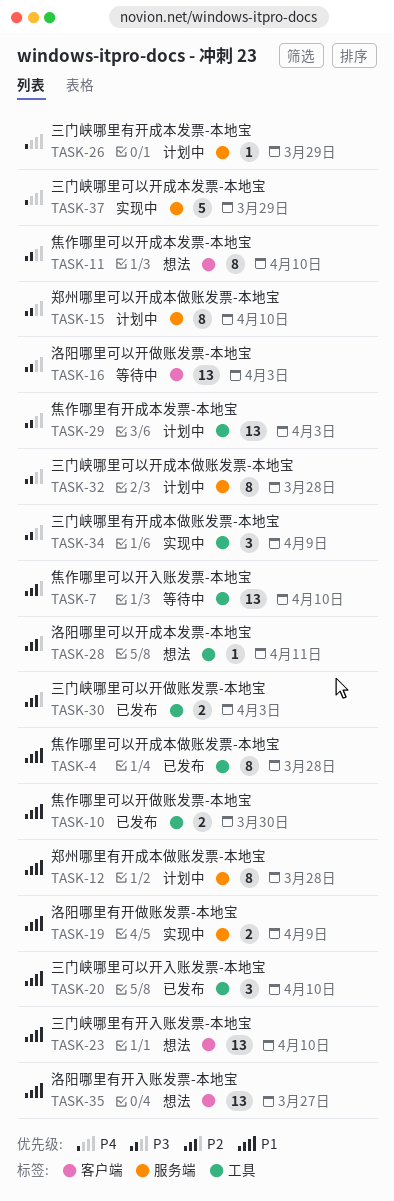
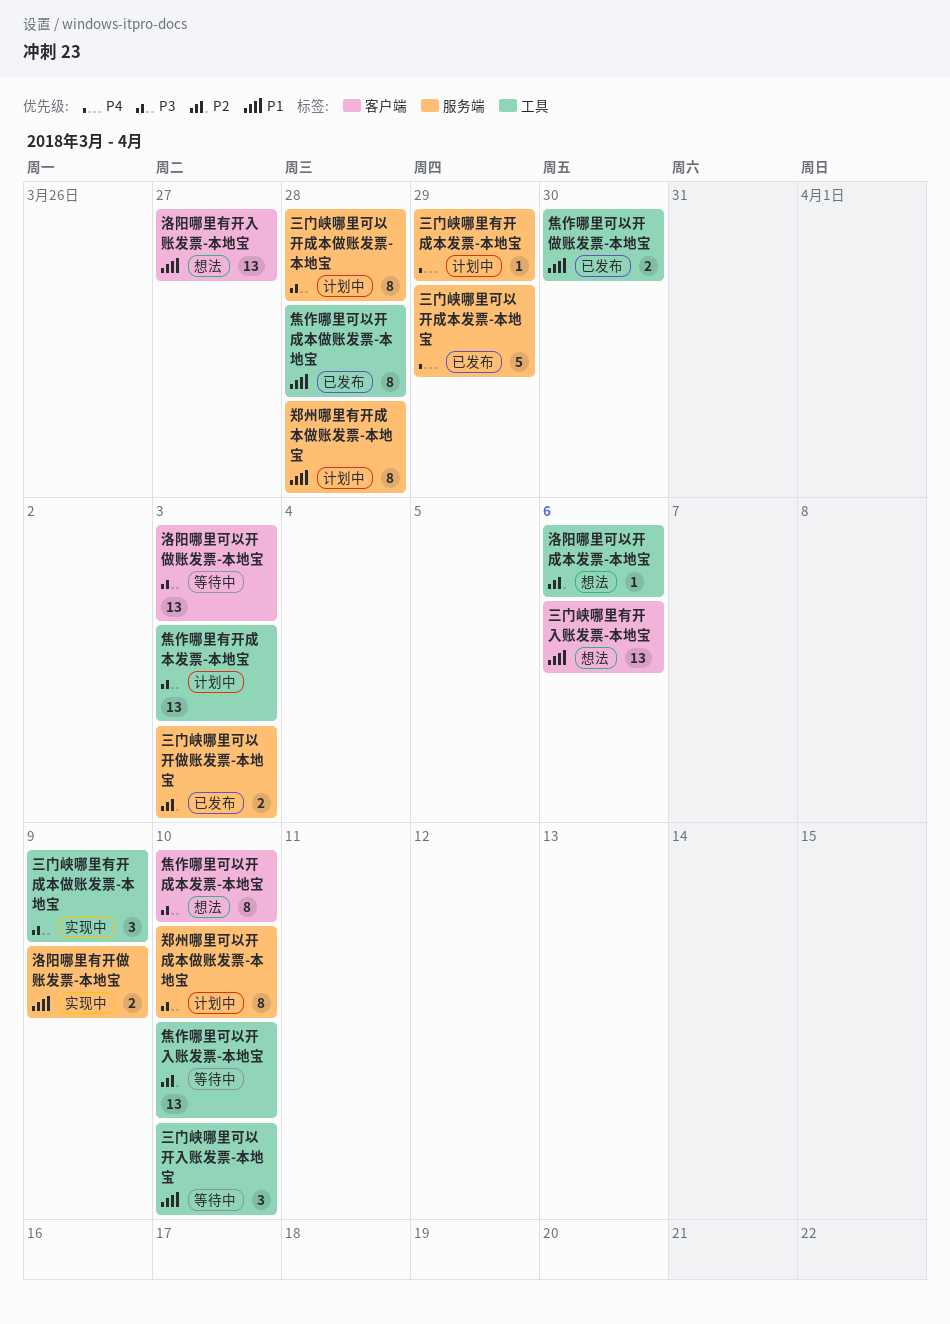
三门峡哪里可以开做账发票-本地宝, label: 工具 -> 服务端
三门峡哪里可以开入账发票-本地宝, status: 已发布 -> 等待中
三门峡哪里可以开成本发票-本地宝, status: 实现中 -> 已发布
三门峡哪里有开入账发票-本地宝, due: Apr 10 -> Apr 6
洛阳哪里可以开成本发票-本地宝, due: Apr 11 -> Apr 6

